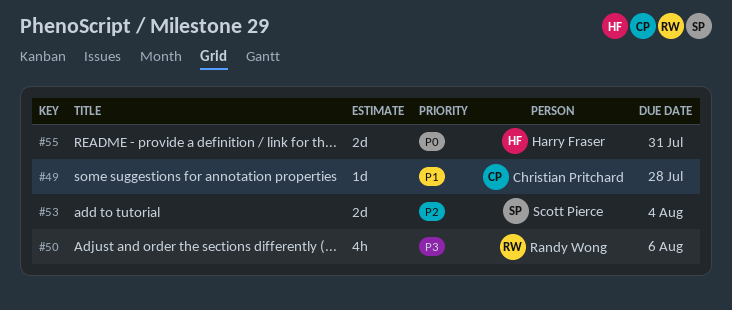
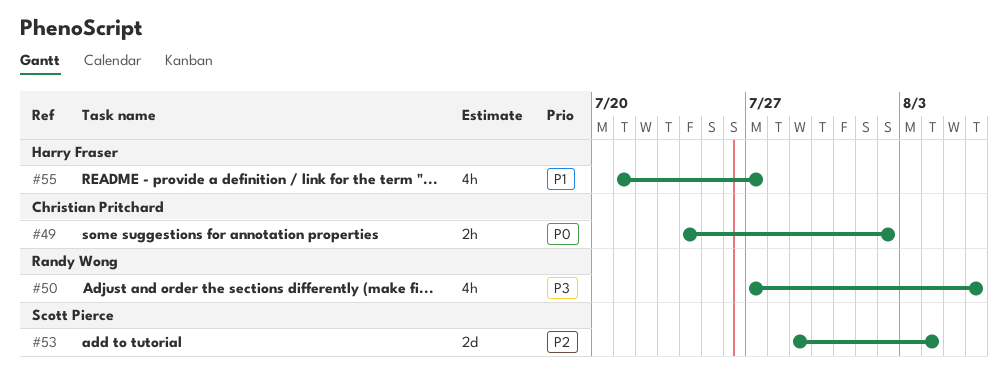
#49, priority: P1 -> P0
#49, estimate: 1d -> 2h
#49, due: Jul 28 -> Aug 2
#55, priority: P0 -> P1
#55, estimate: 2d -> 4h
#55, due: Jul 31 -> Jul 27

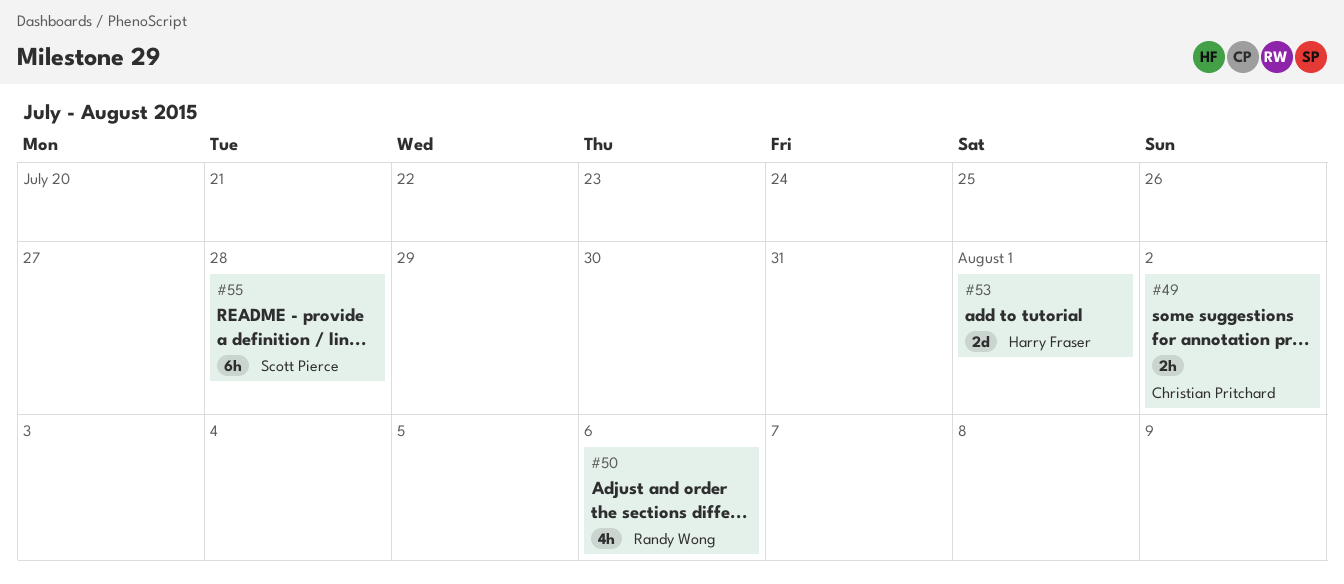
#53, owner: Scott Pierce -> Harry Fraser
#53, due: Aug 4 -> Aug 1
#55, owner: Harry Fraser -> Scott Pierce
#55, estimate: 4h -> 6h
#55, due: Jul 27 -> Jul 28

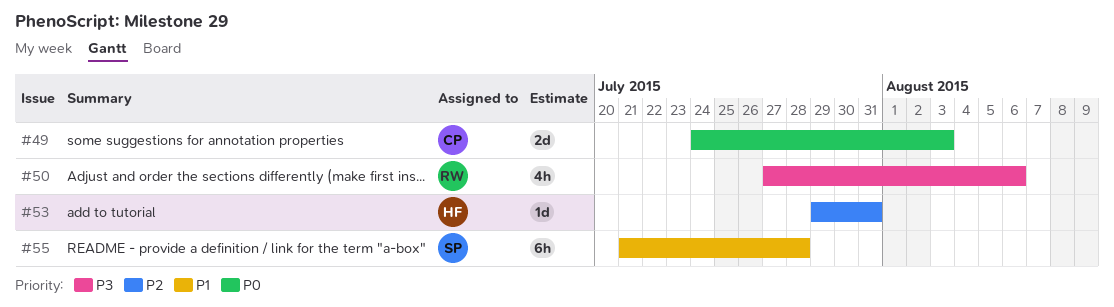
#49, estimate: 2h -> 2d
#49, due: Aug 2 -> Aug 3
#53, estimate: 2d -> 1d
#53, due: Aug 1 -> Jul 31

